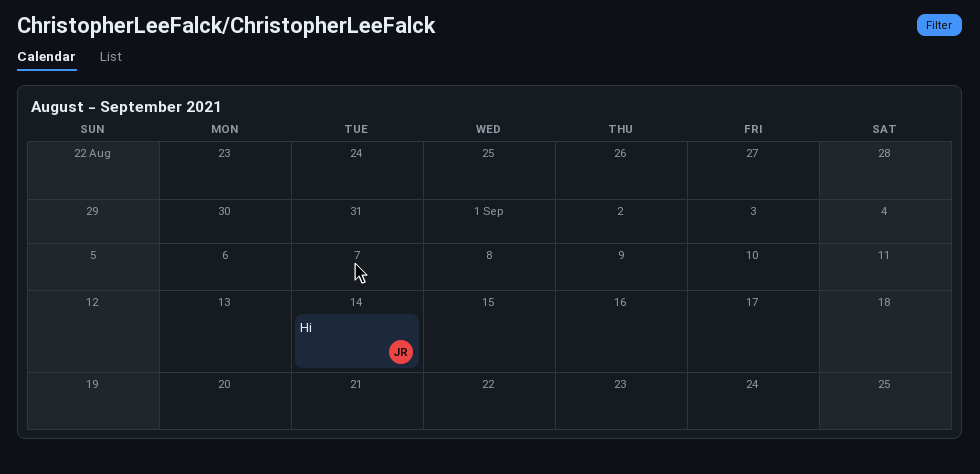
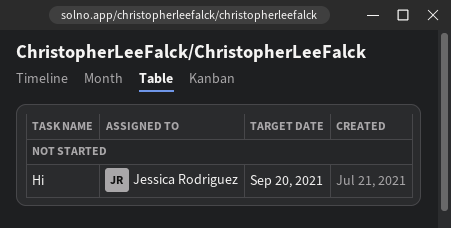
Hi, due: Sep 14 -> Sep 20

